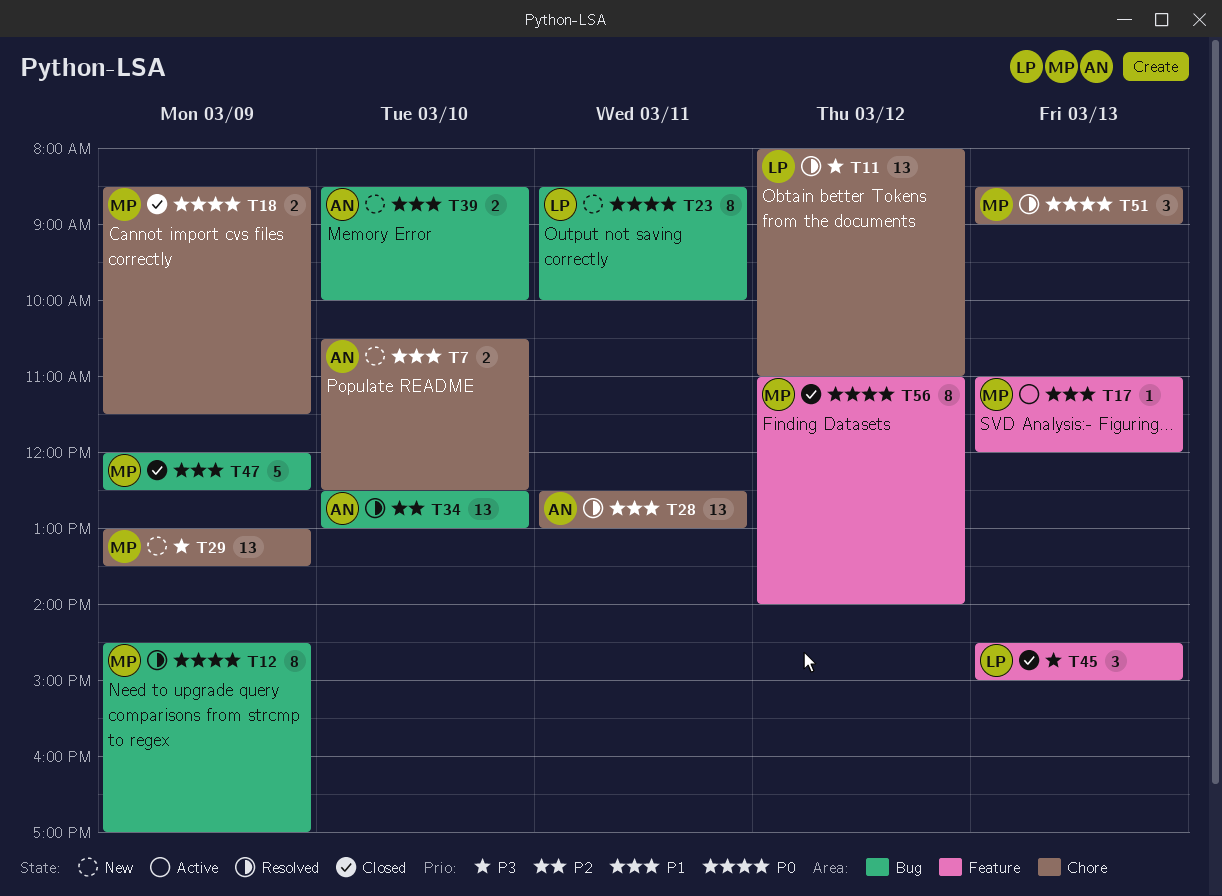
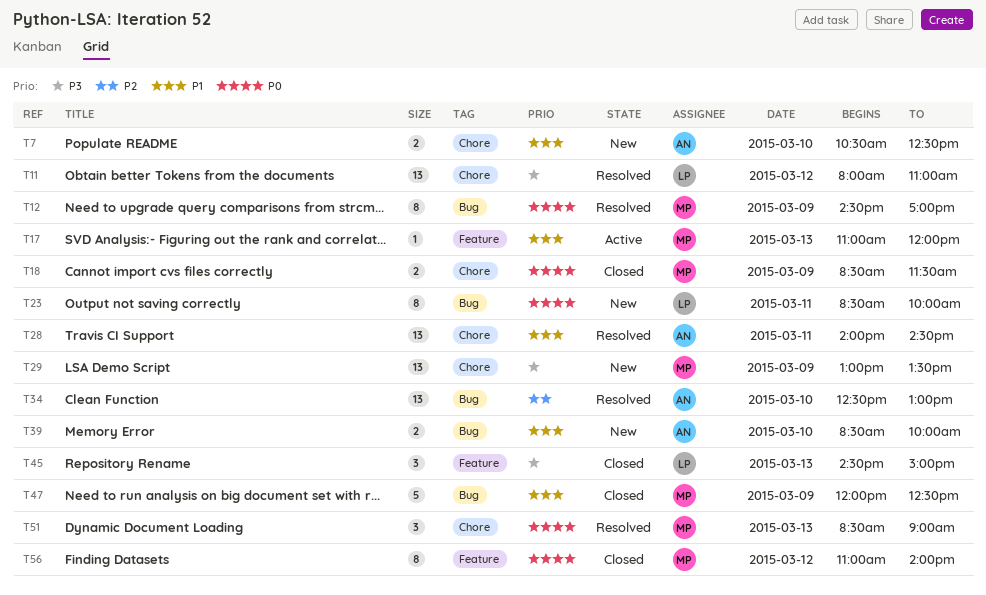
T28, begins: 12:30 -> 14:00
T28, ends: 13:00 -> 14:30

